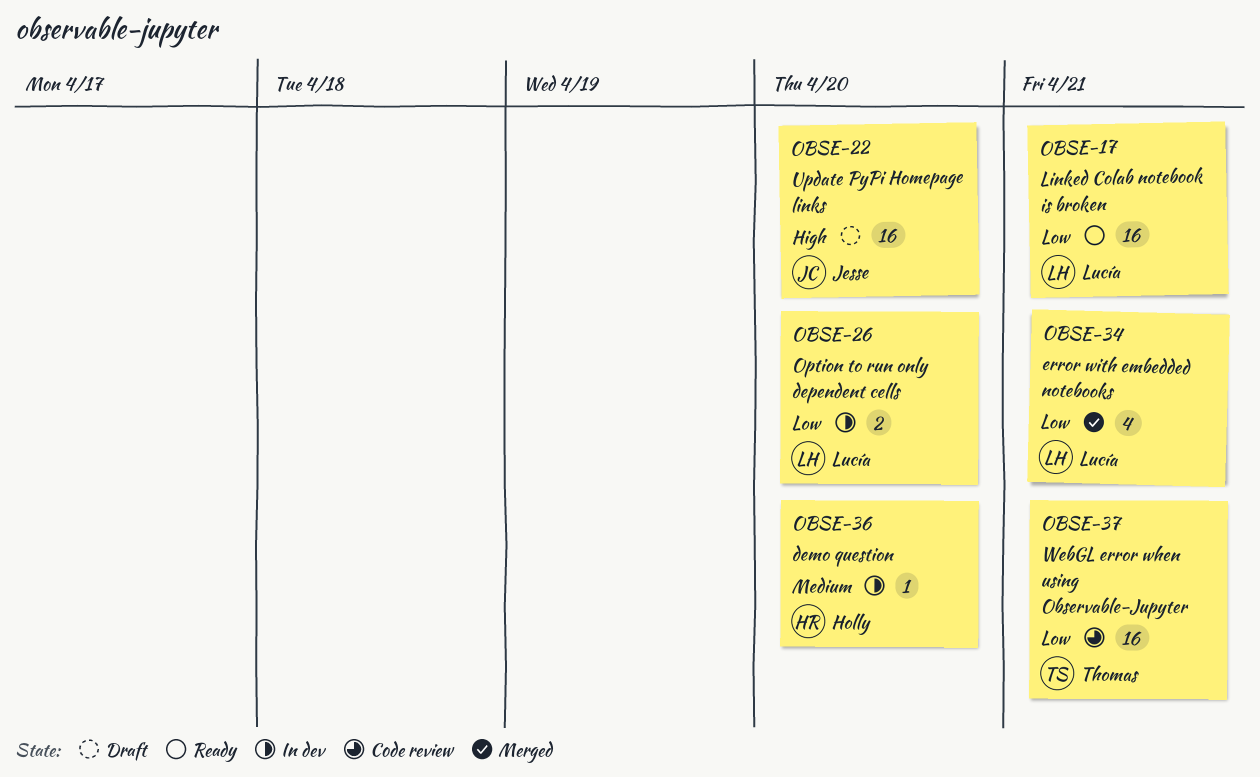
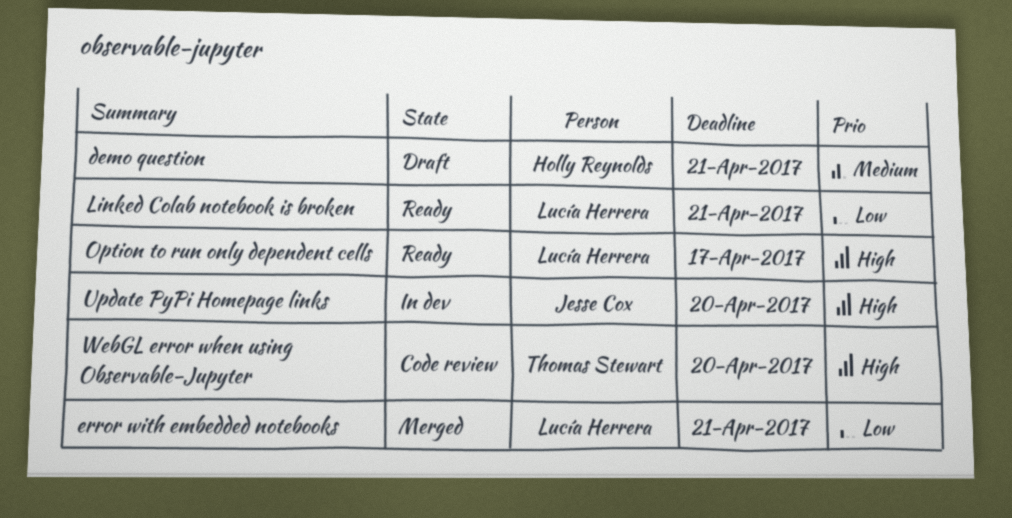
demo question, status: In dev -> Draft
demo question, due: Apr 20 -> Apr 21
Option to run only dependent cells, status: In dev -> Ready
Option to run only dependent cells, priority: Low -> High
Option to run only dependent cells, due: Apr 20 -> Apr 17
Update PyPi Homepage links, status: Draft -> In dev
WebGL error when using Observable-Jupyter, priority: Low -> High
WebGL error when using Observable-Jupyter, due: Apr 21 -> Apr 20

